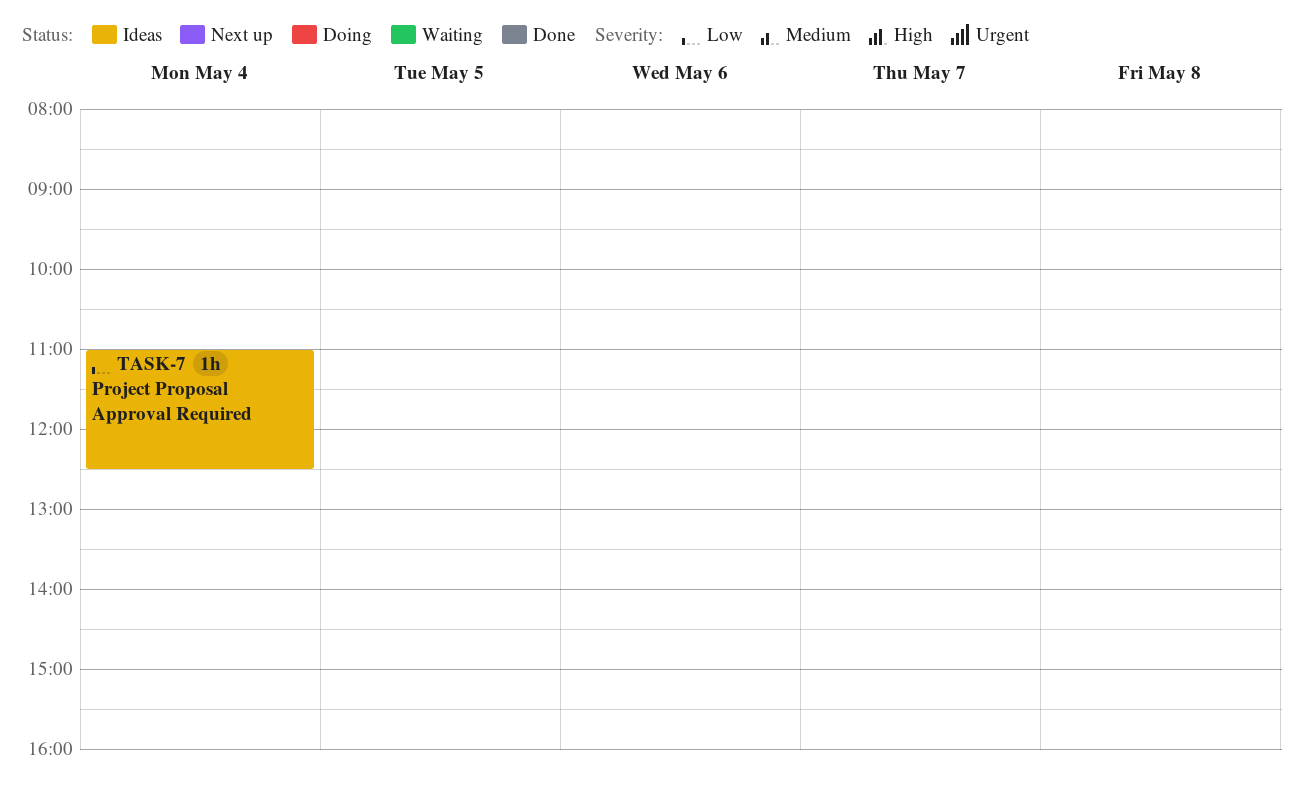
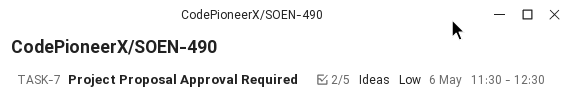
TASK-7, day: May 4 -> May 6
TASK-7, begins: 11:00 -> 11:30

